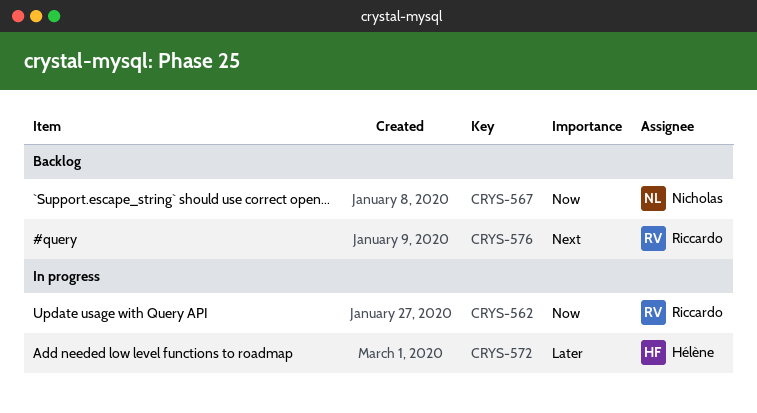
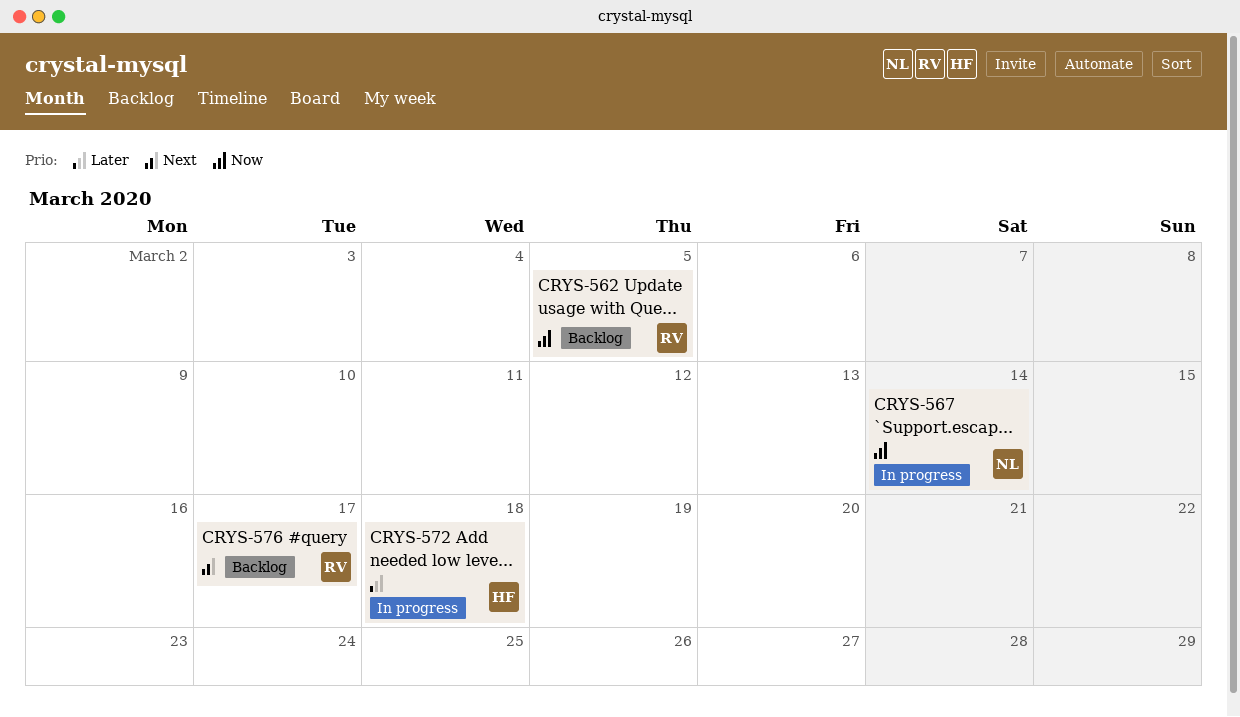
CRYS-562, status: In progress -> Backlog
CRYS-567, status: Backlog -> In progress

